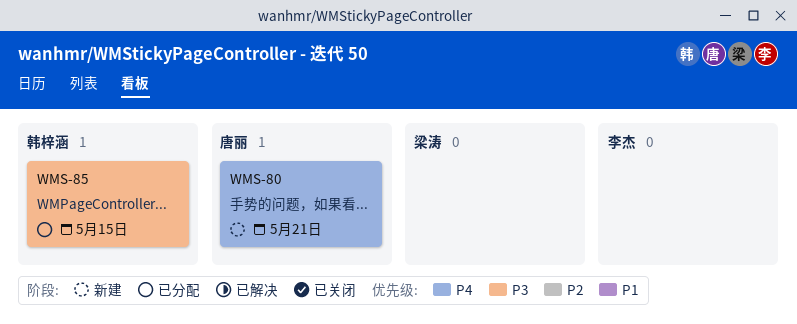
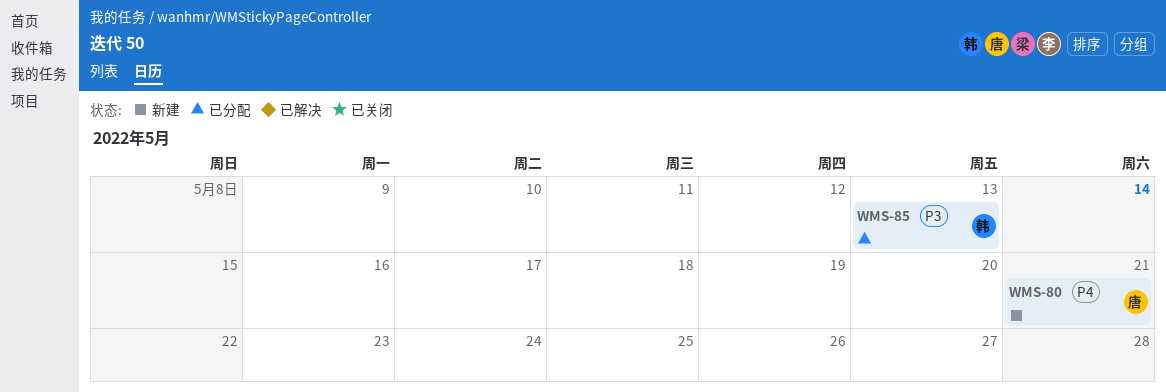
WMS-85, due: May 15 -> May 13

